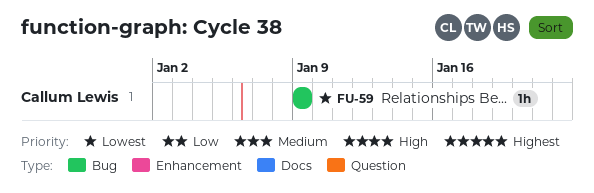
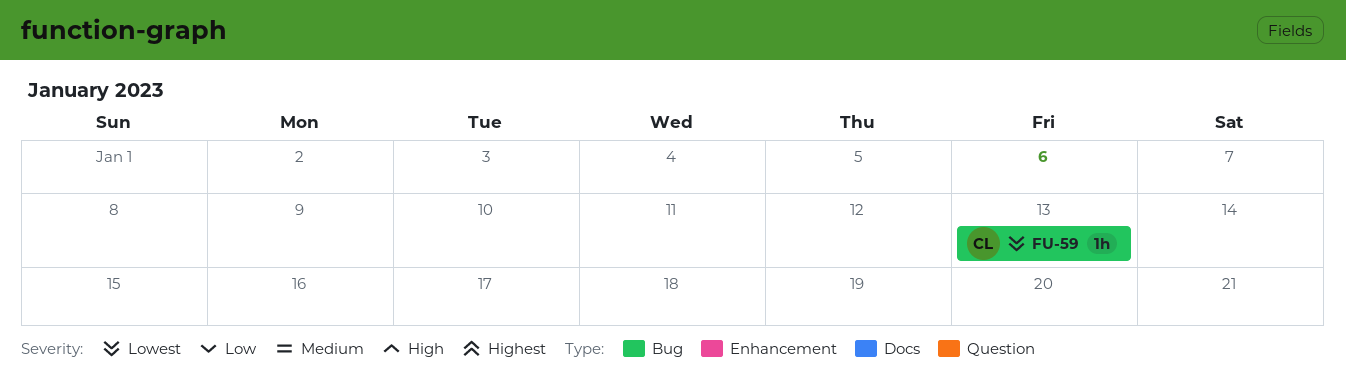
FU-59, start: Jan 9 -> Jan 13
FU-59, due: Jan 9 -> Jan 13

